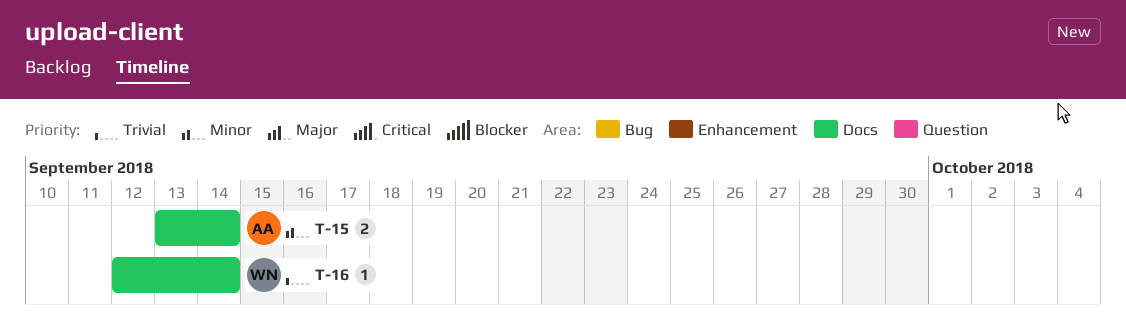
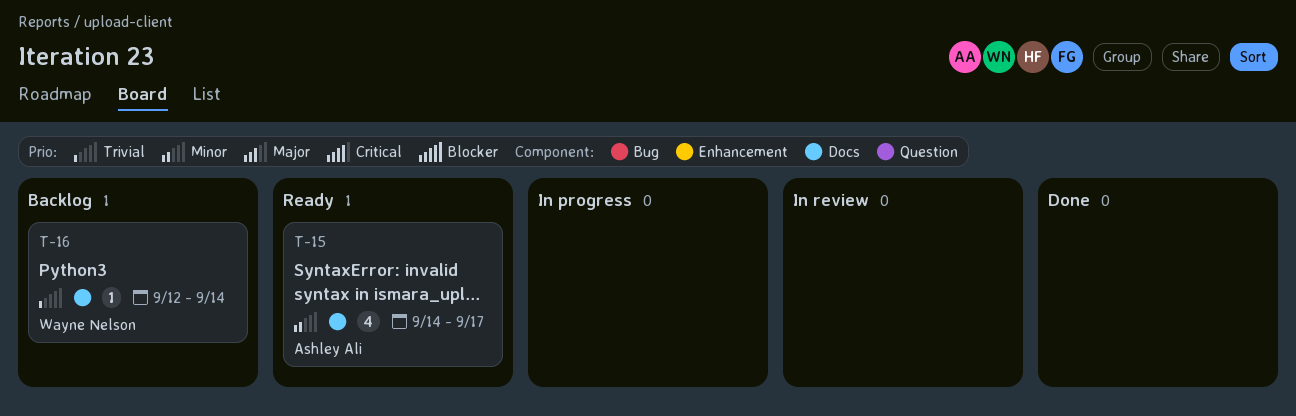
T-15, estimate: 2 -> 4
T-15, start: Sep 13 -> Sep 14
T-15, due: Sep 14 -> Sep 17

